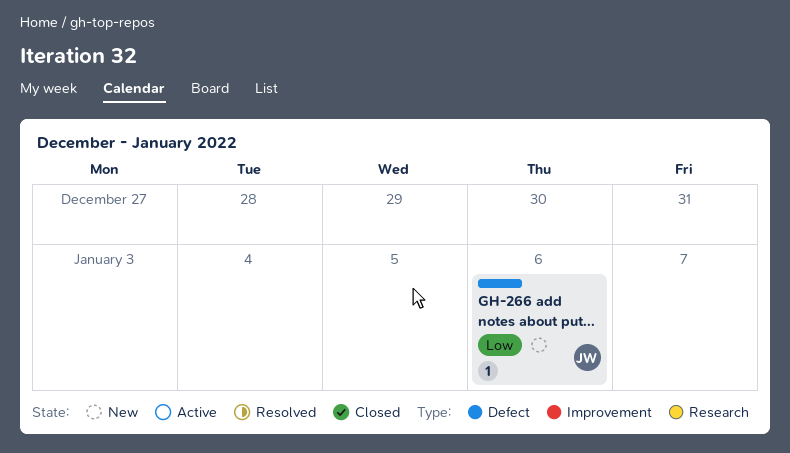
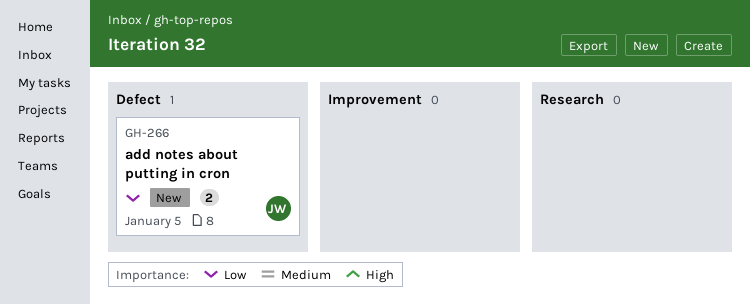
GH-266, estimate: 1 -> 2
GH-266, due: Jan 6 -> Jan 5

